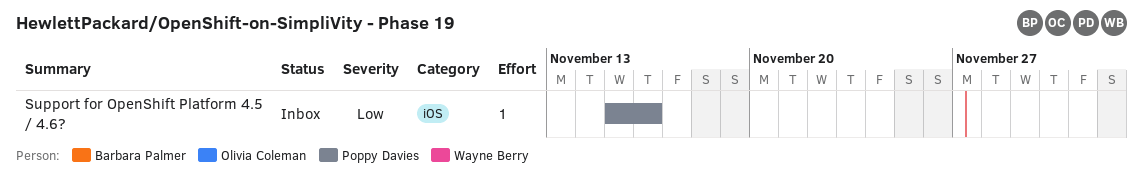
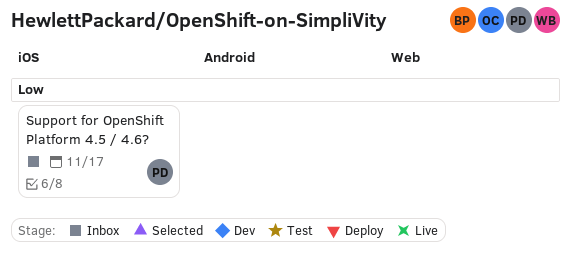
Support for OpenShift Platform 4.5 / 4.6?, due: Nov 16 -> Nov 17

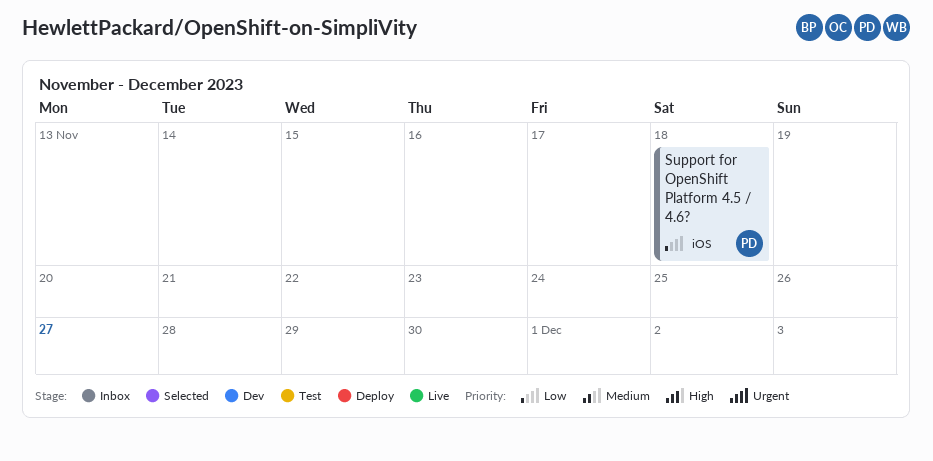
Support for OpenShift Platform 4.5 / 4.6?, due: Nov 17 -> Nov 18

